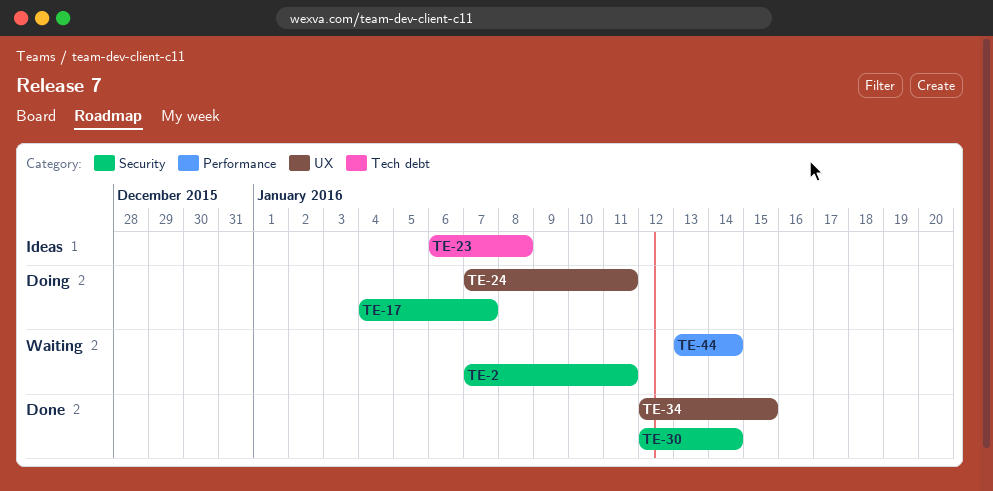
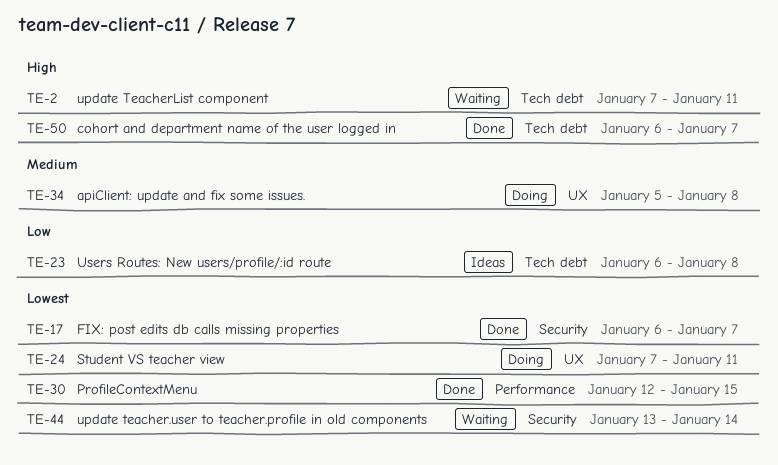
TE-2, label: Security -> Tech debt
TE-17, status: Doing -> Done
TE-17, start: Jan 4 -> Jan 6
TE-30, label: Security -> Performance
TE-30, due: Jan 14 -> Jan 15
TE-34, status: Done -> Doing
TE-34, start: Jan 12 -> Jan 5
TE-34, due: Jan 15 -> Jan 8
TE-44, label: Performance -> Security
TE-50: none -> present

